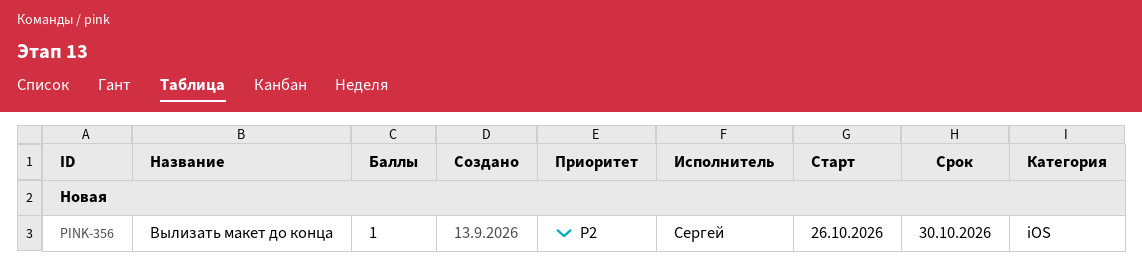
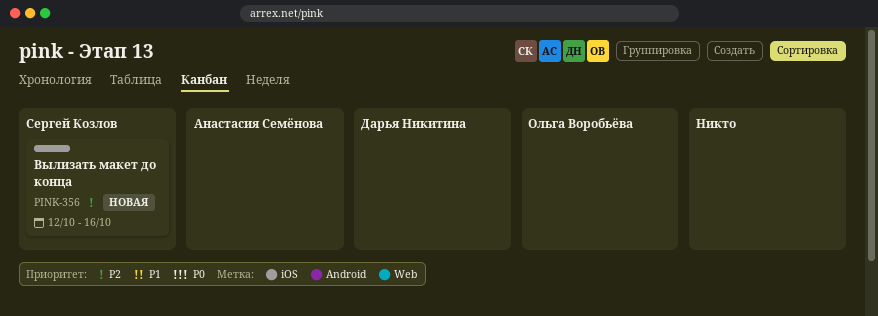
PINK-356, start: Oct 26 -> Oct 12
PINK-356, due: Oct 30 -> Oct 16

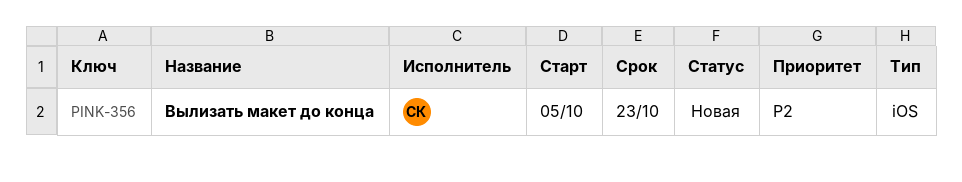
PINK-356, start: Oct 12 -> Oct 5
PINK-356, due: Oct 16 -> Oct 23

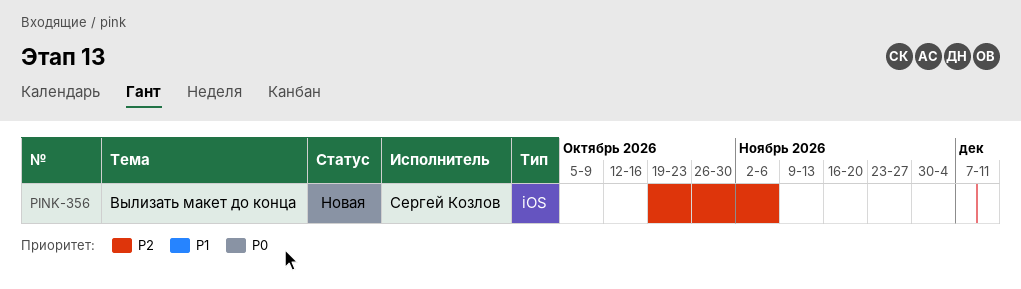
PINK-356, start: Oct 5 -> Oct 19
PINK-356, due: Oct 23 -> Nov 6

